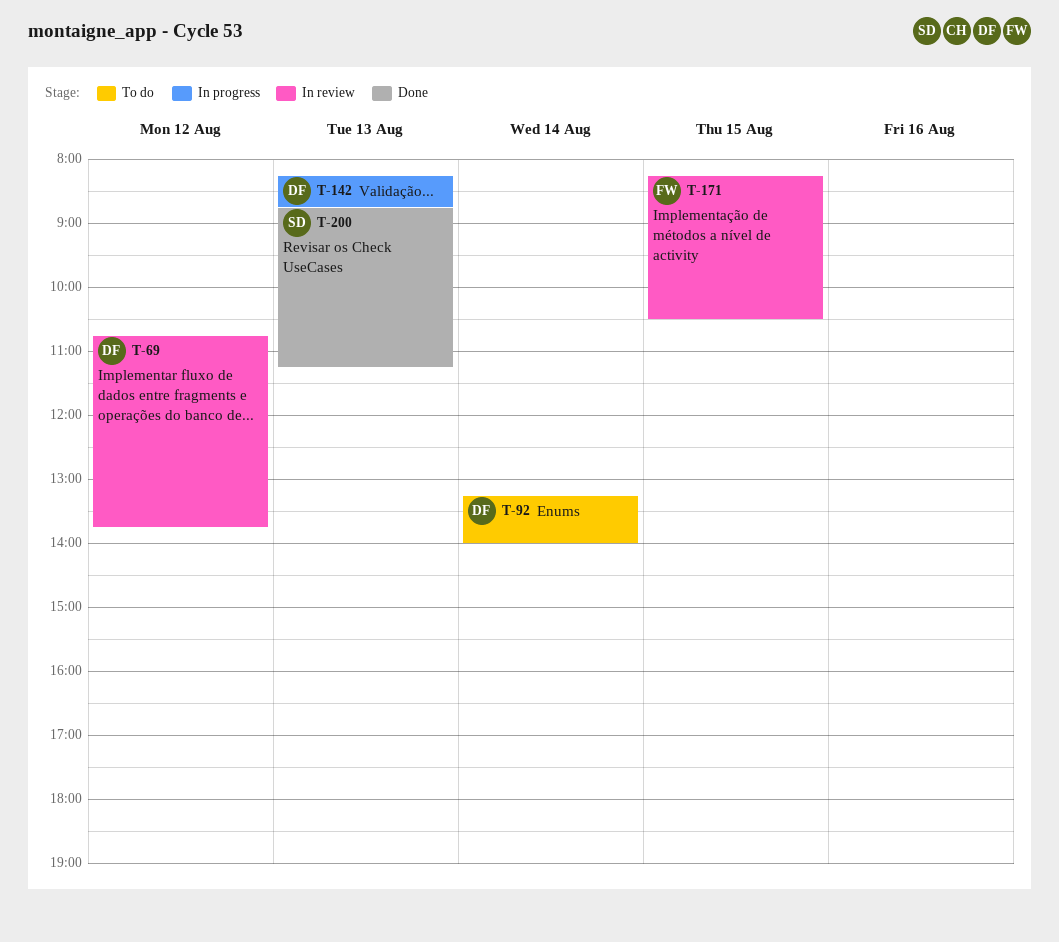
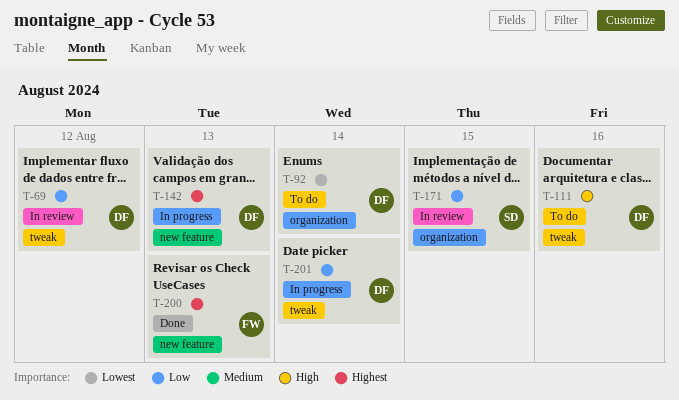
T-111: none -> present
T-171, owner: FW -> SD
T-200, owner: SD -> FW
T-201: none -> present

